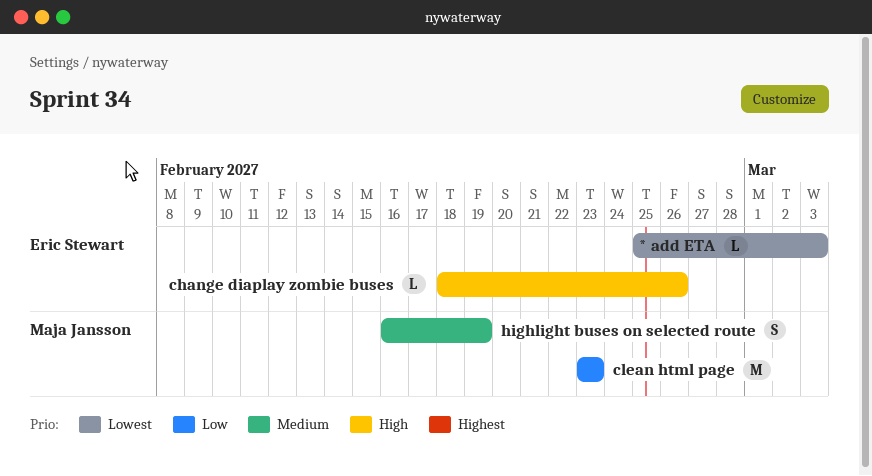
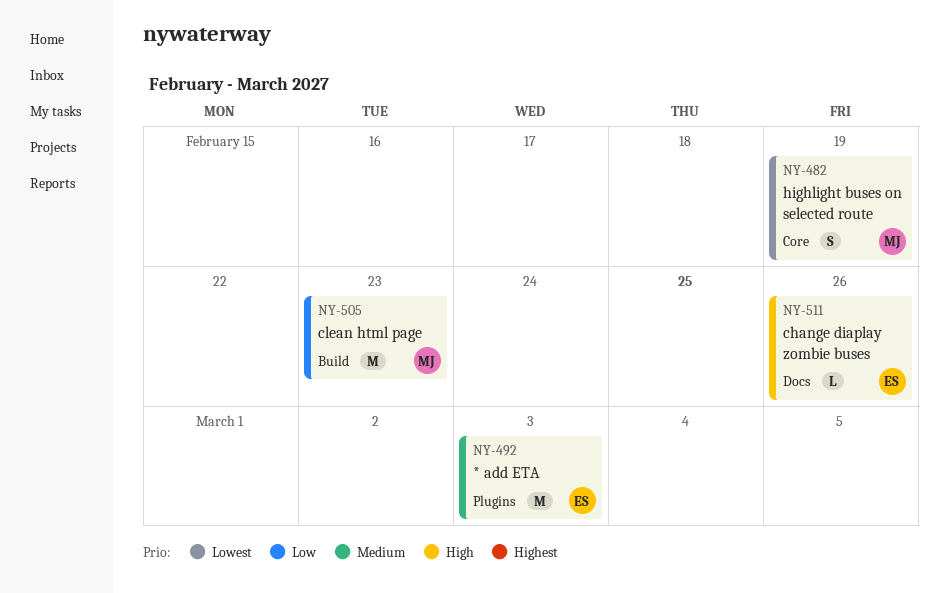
* add ETA, priority: Lowest -> Medium
* add ETA, estimate: L -> M
highlight buses on selected route, priority: Medium -> Lowest

